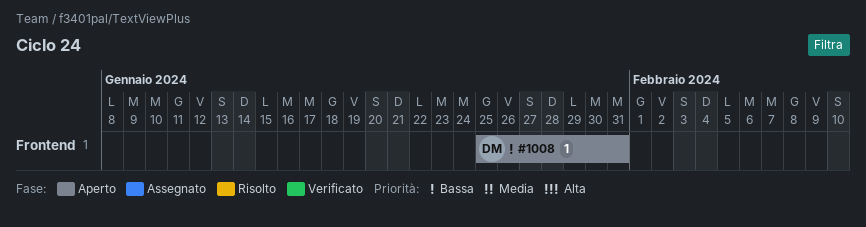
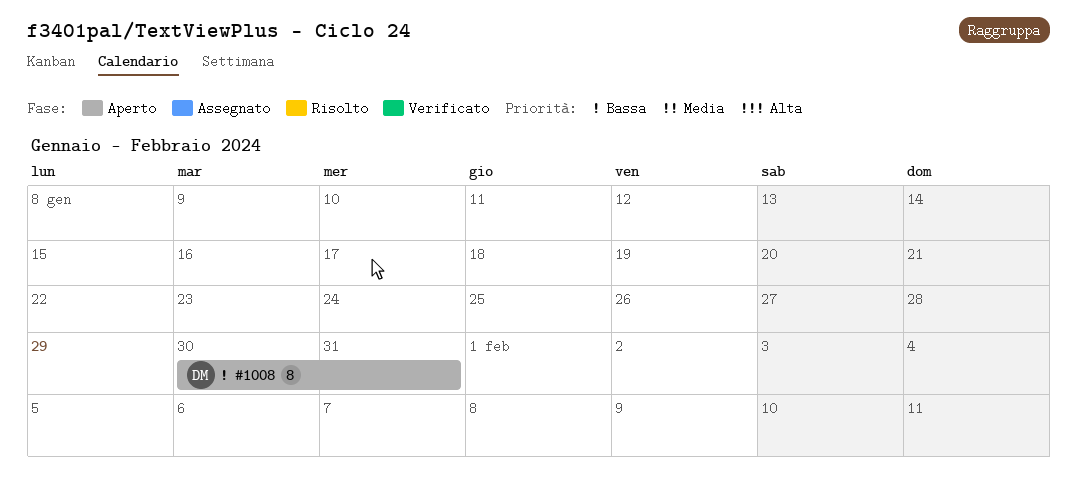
#1008, estimate: 1 -> 8
#1008, start: Jan 25 -> Jan 30

